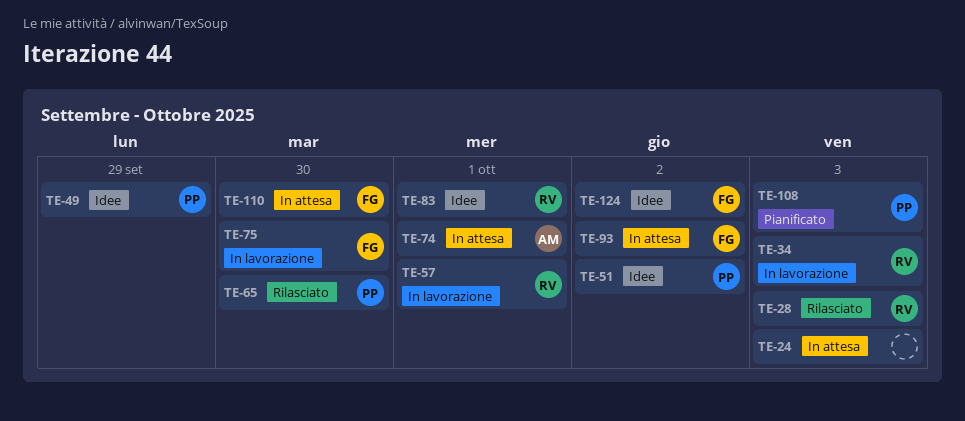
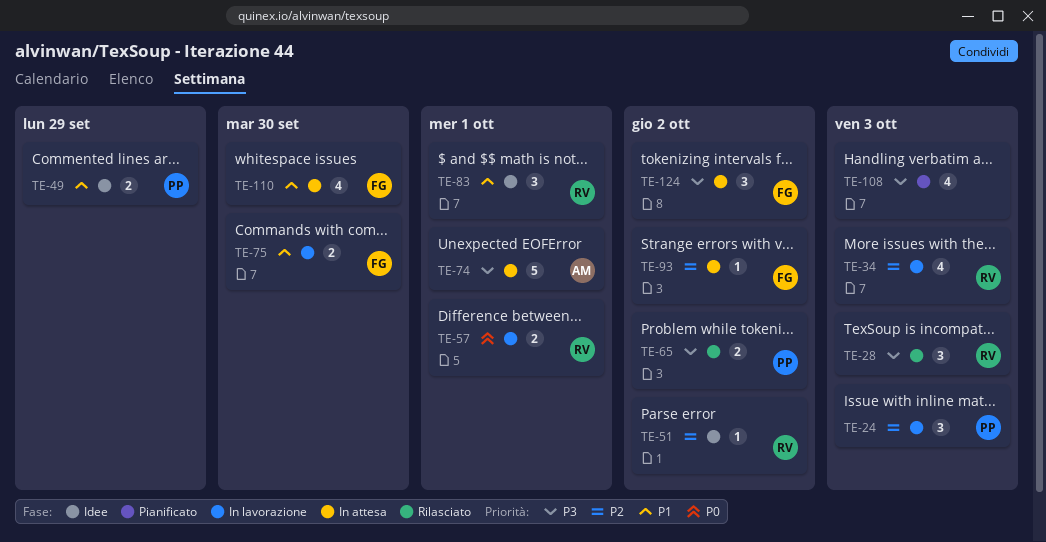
TE-24, status: In attesa -> In lavorazione
TE-24, owner: none -> PP
TE-51, owner: PP -> RV
TE-65, due: Sep 30 -> Oct 2
TE-108, owner: PP -> none
TE-124, status: Idee -> In attesa

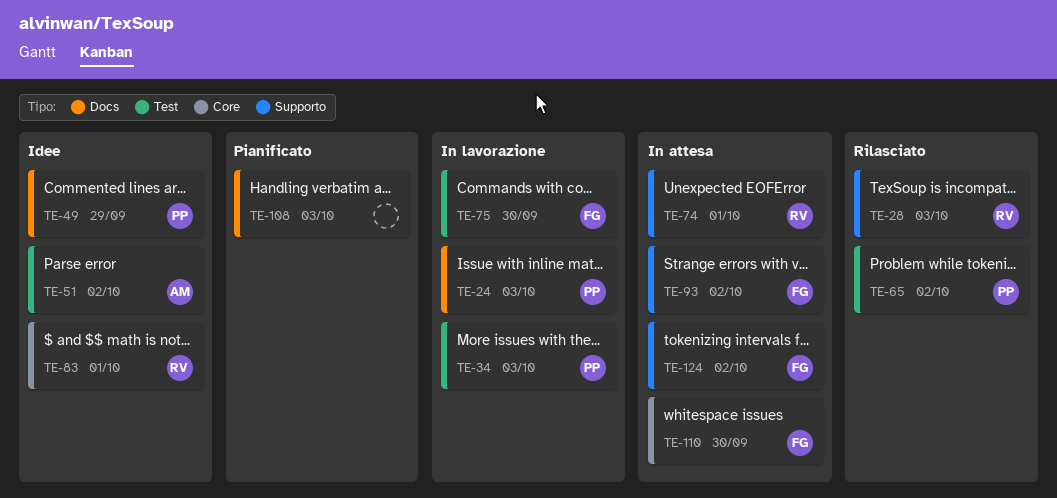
TE-34, owner: RV -> PP
TE-51, owner: RV -> AM
TE-57: present -> none
TE-74, owner: AM -> RV

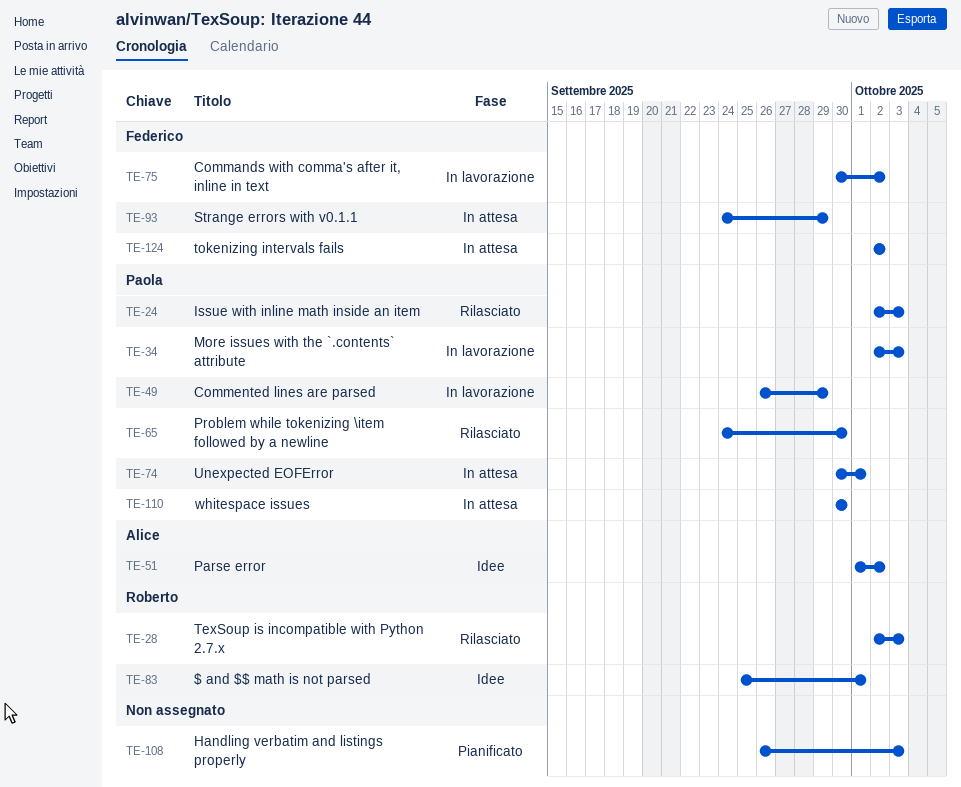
TE-24, status: In lavorazione -> Rilasciato
TE-49, status: Idee -> In lavorazione
TE-65, due: Oct 2 -> Sep 30
TE-74, owner: Roberto -> Paola
TE-75, due: Sep 30 -> Oct 2
TE-93, due: Oct 2 -> Sep 29
TE-110, owner: Federico -> Paola

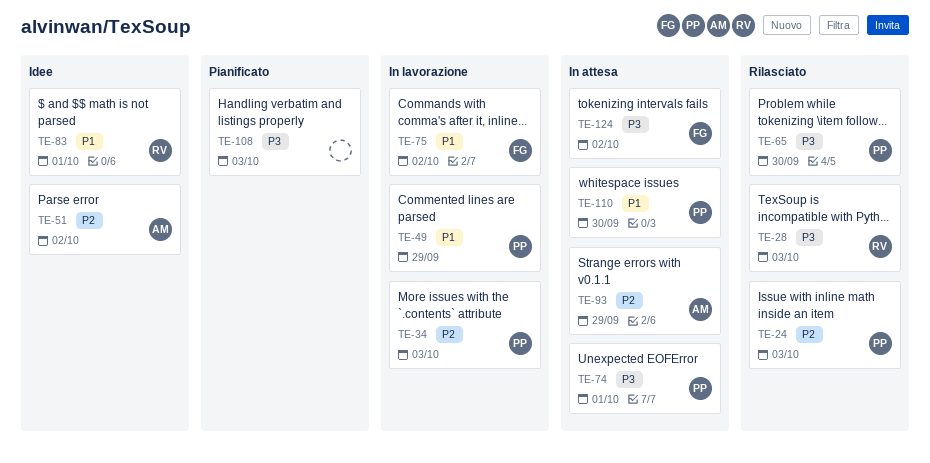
TE-93, owner: Federico -> Alice

